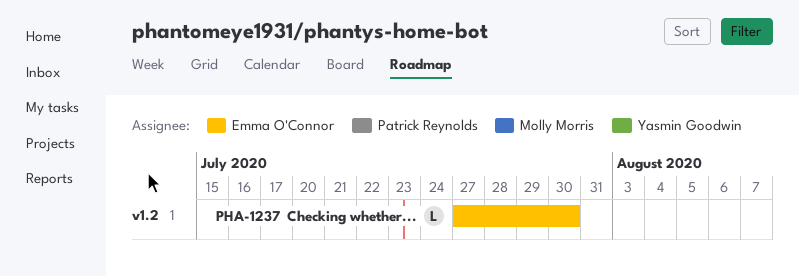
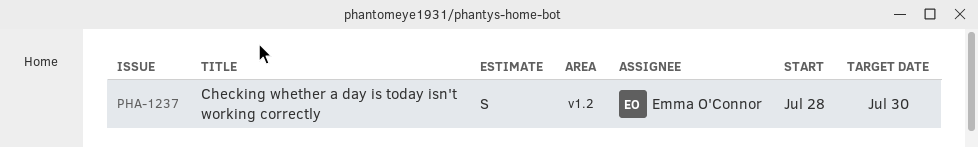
PHA-1237, estimate: L -> S
PHA-1237, start: Jul 27 -> Jul 28

